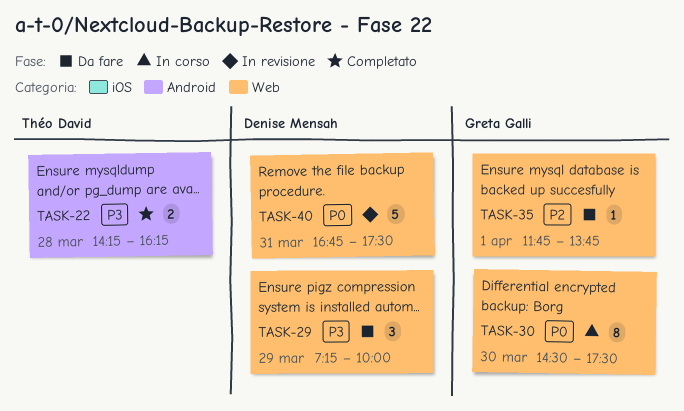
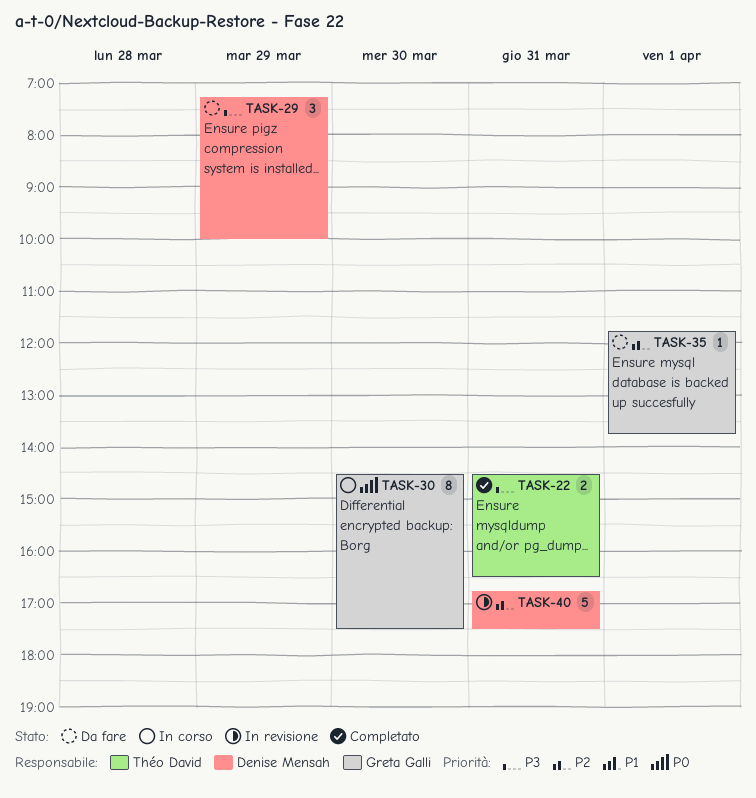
TASK-22, day: Mar 28 -> Mar 31
TASK-22, begins: 14:15 -> 14:30
TASK-22, ends: 16:15 -> 16:30
TASK-40, priority: P0 -> P2

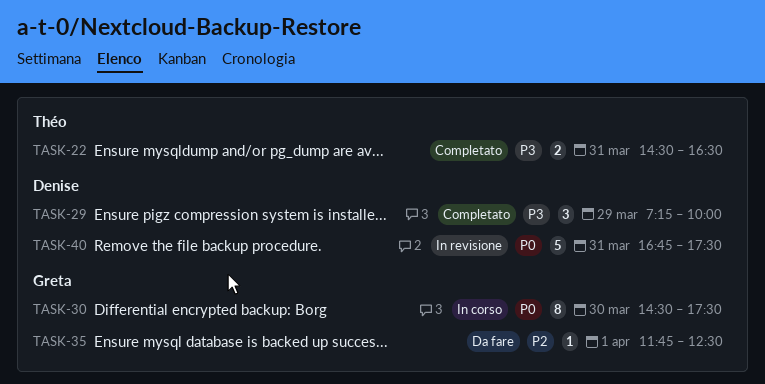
TASK-29, status: Da fare -> Completato
TASK-35, ends: 13:45 -> 12:30
TASK-40, priority: P2 -> P0

